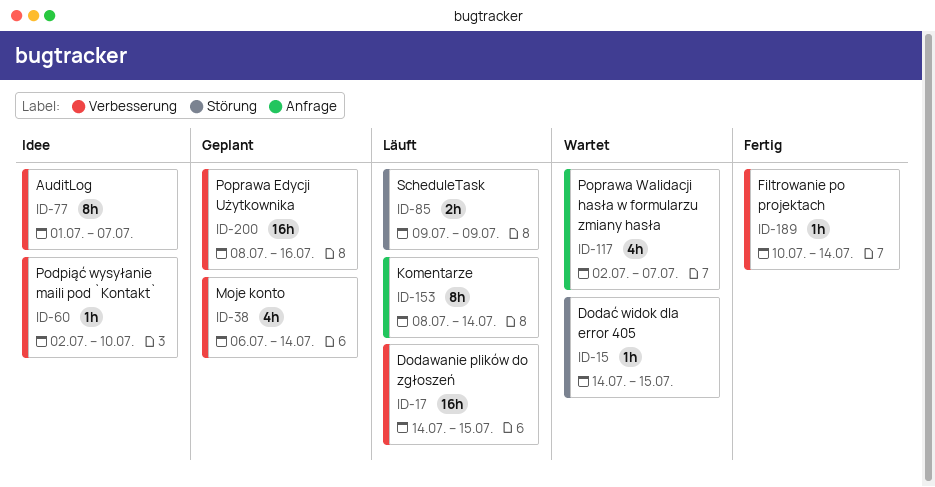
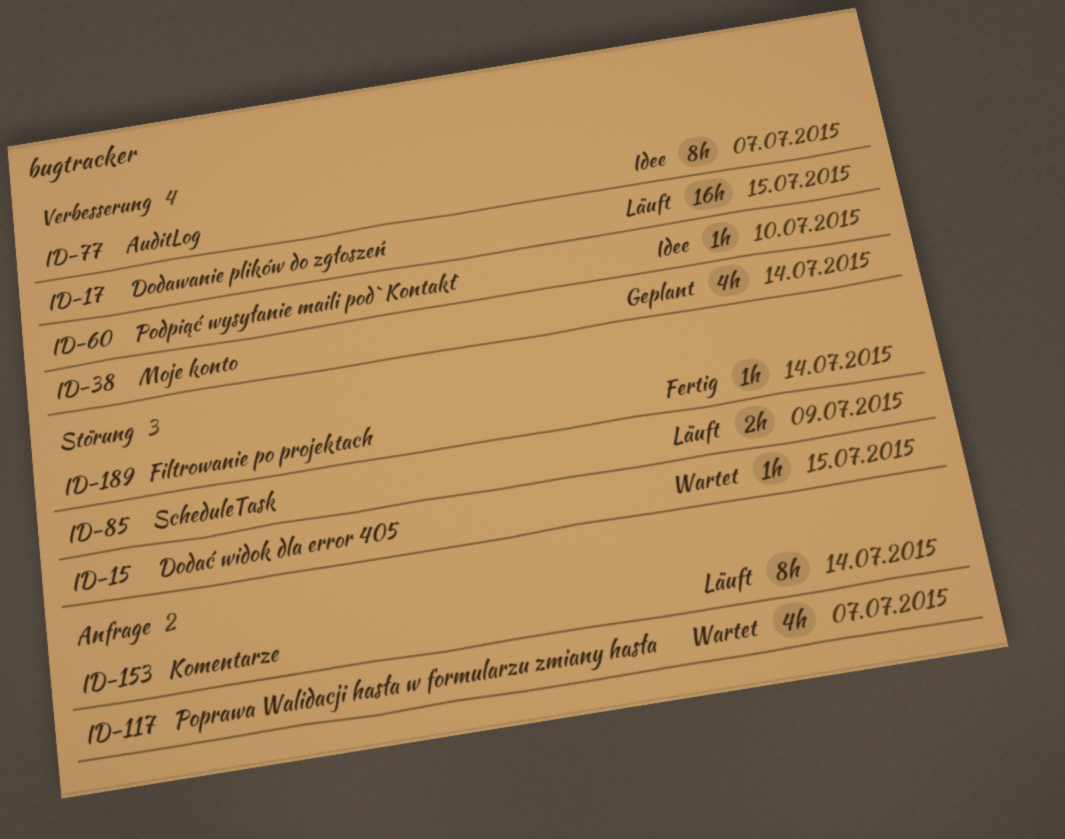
ID-189, label: Verbesserung -> Störung
ID-200: present -> none

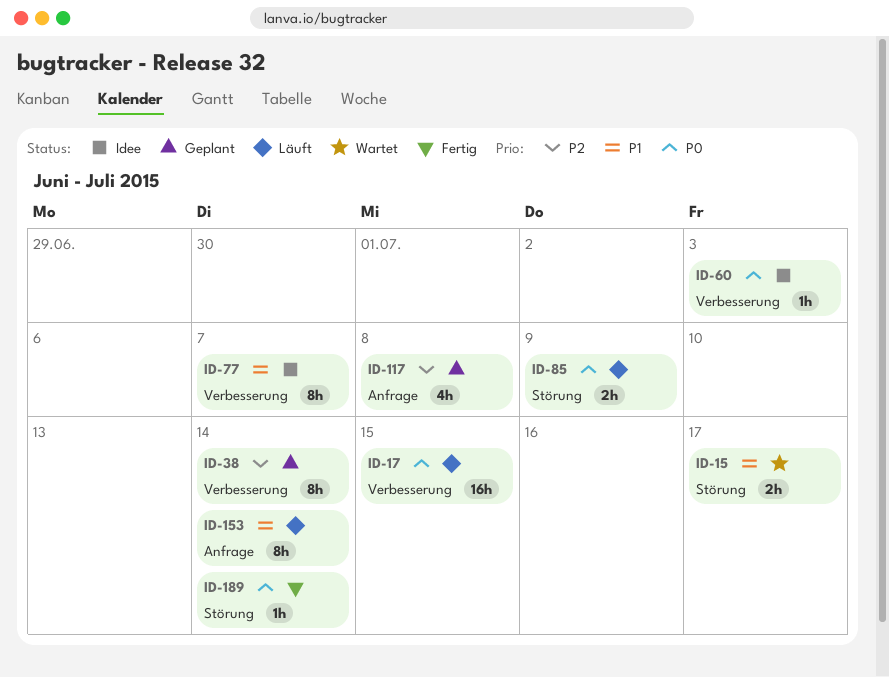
ID-15, estimate: 1h -> 2h
ID-15, due: Jul 15 -> Jul 17
ID-38, estimate: 4h -> 8h
ID-60, due: Jul 10 -> Jul 3
ID-117, status: Wartet -> Geplant
ID-117, due: Jul 7 -> Jul 8

